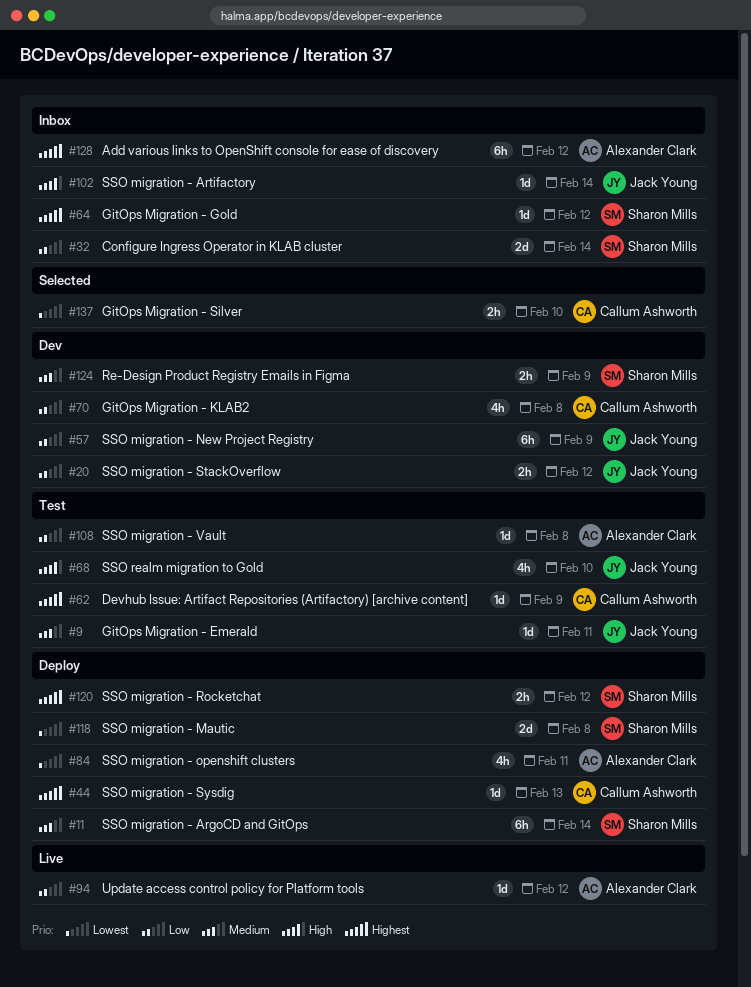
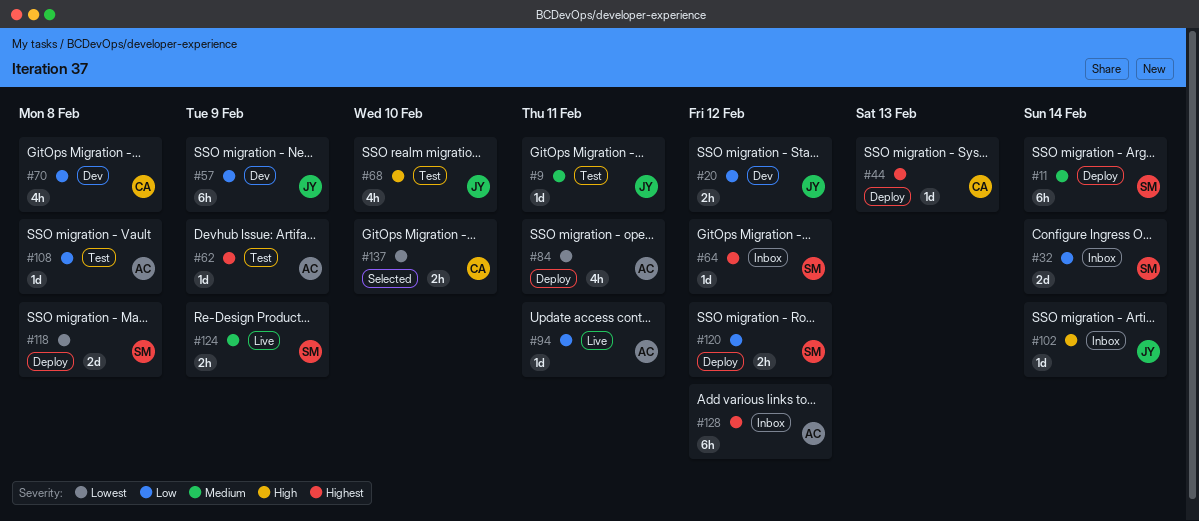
#62, owner: Callum Ashworth -> Alexander Clark
#94, due: Feb 12 -> Feb 11
#120, priority: Highest -> Low
#124, status: Dev -> Live

